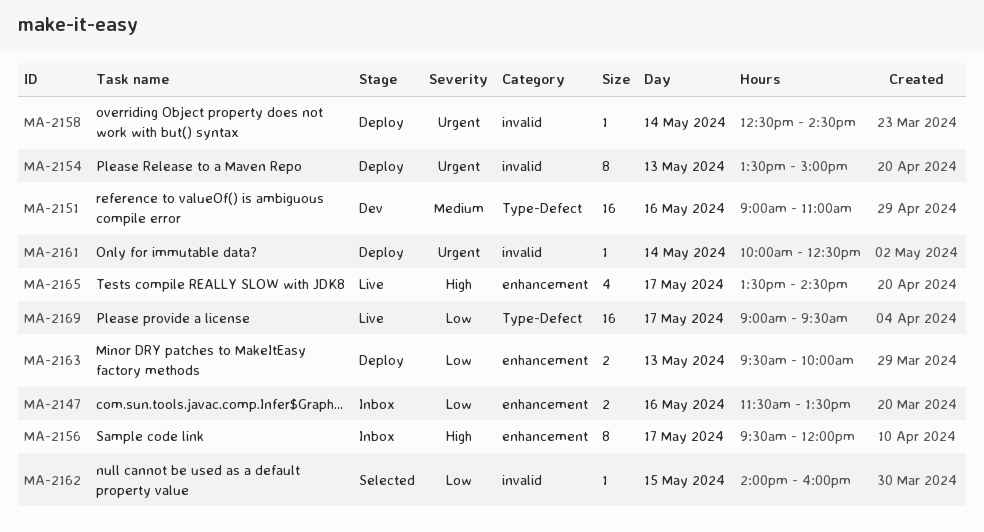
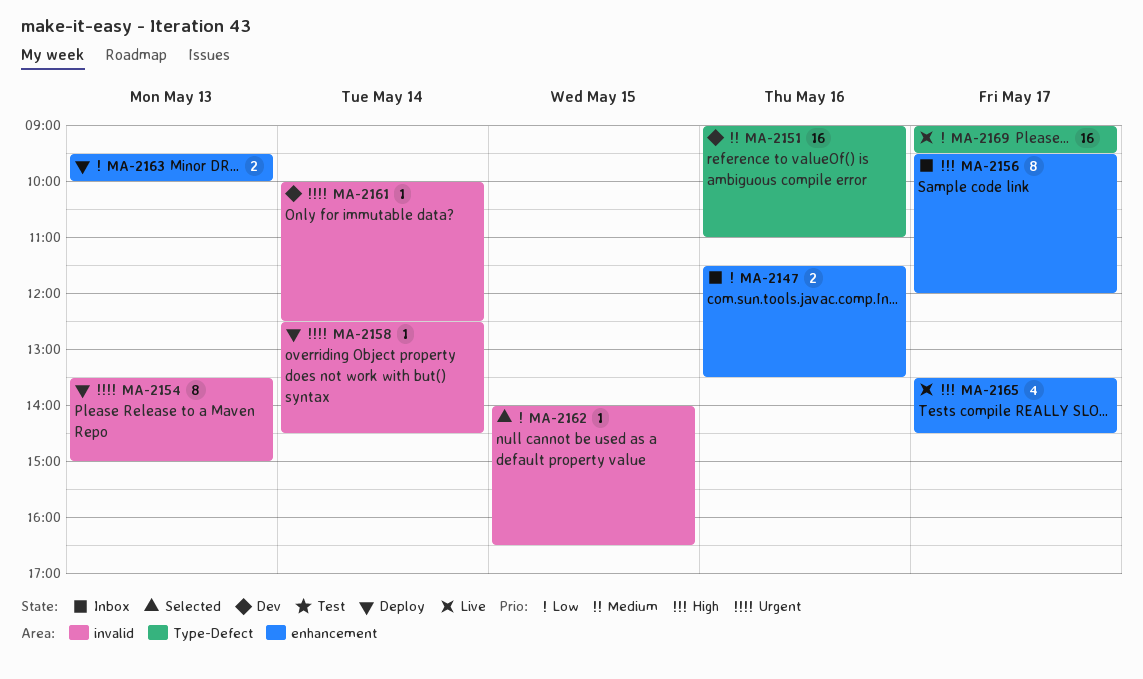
MA-2161, status: Deploy -> Dev
MA-2162, ends: 16:00 -> 16:30

